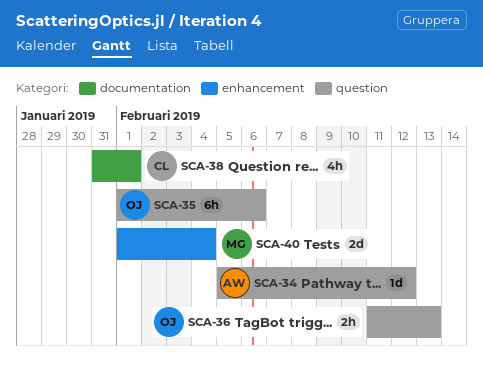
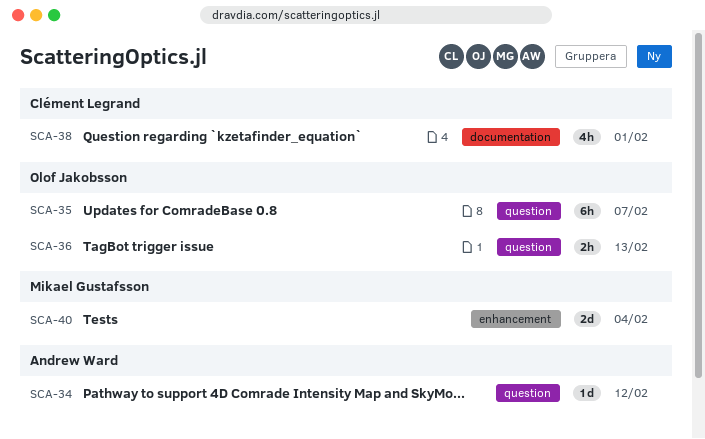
SCA-35, due: Feb 6 -> Feb 7

